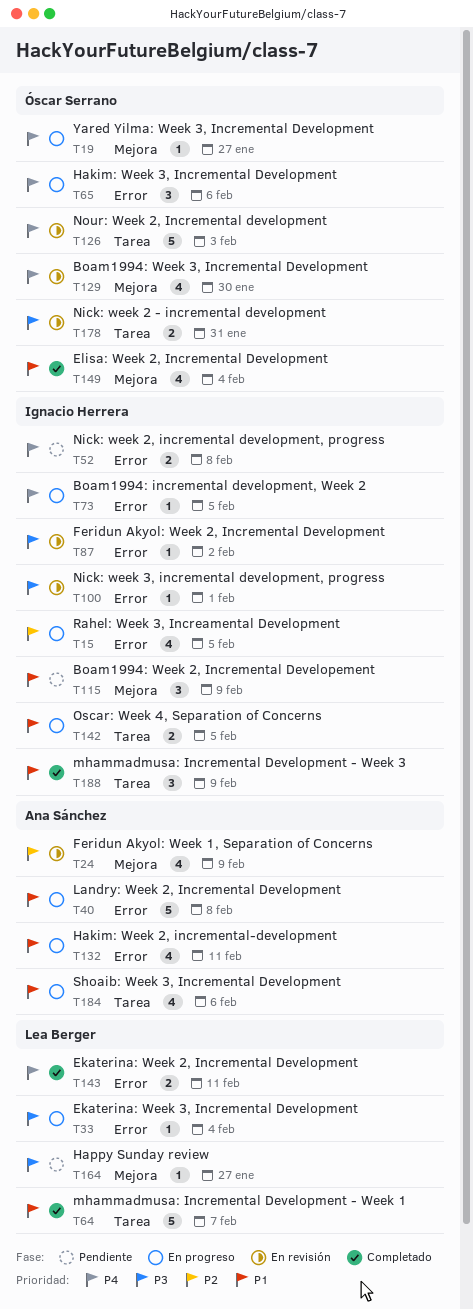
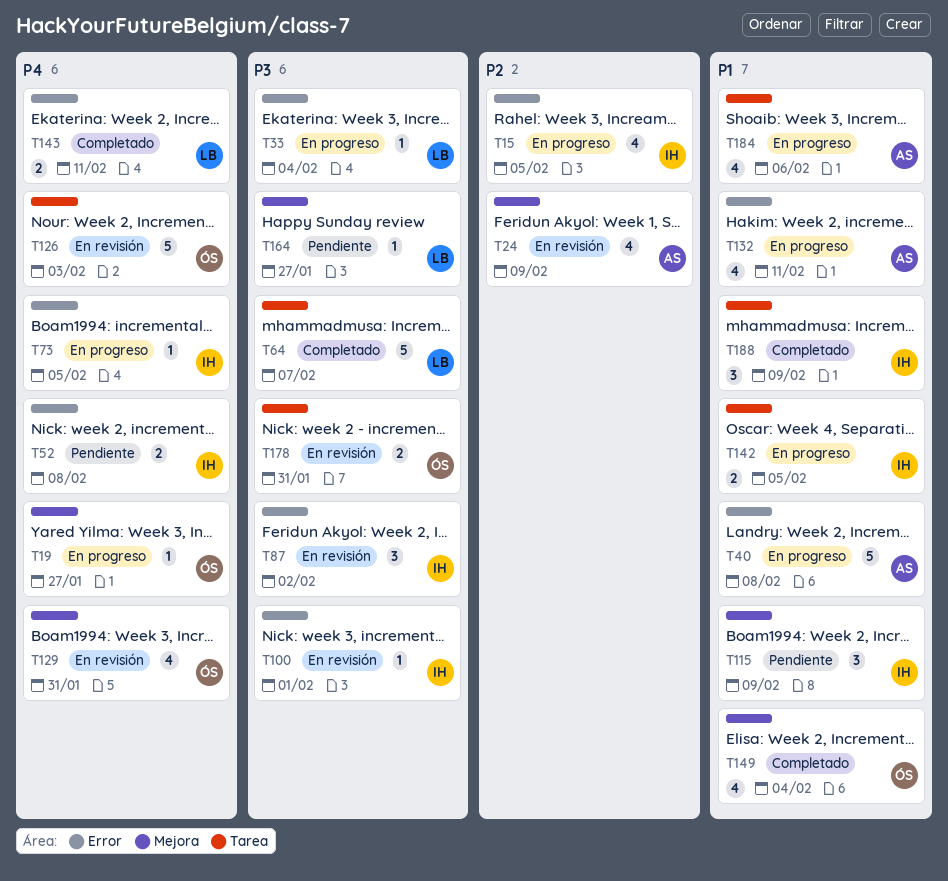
T64, priority: P1 -> P3
T65: present -> none
T87, estimate: 1 -> 3
T129, due: Jan 30 -> Jan 31

